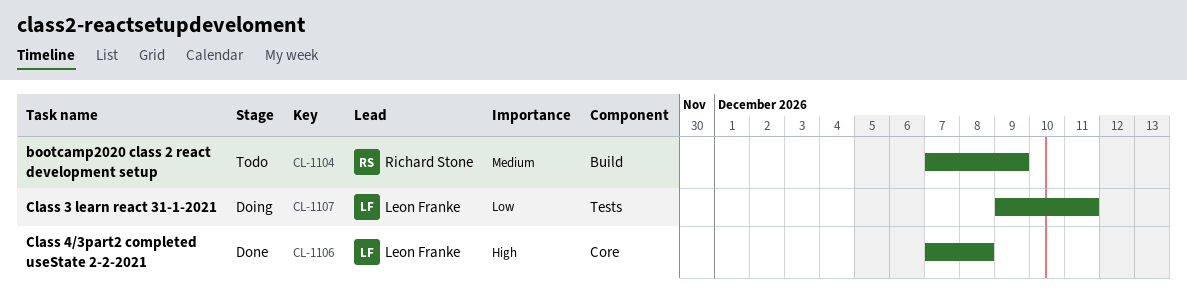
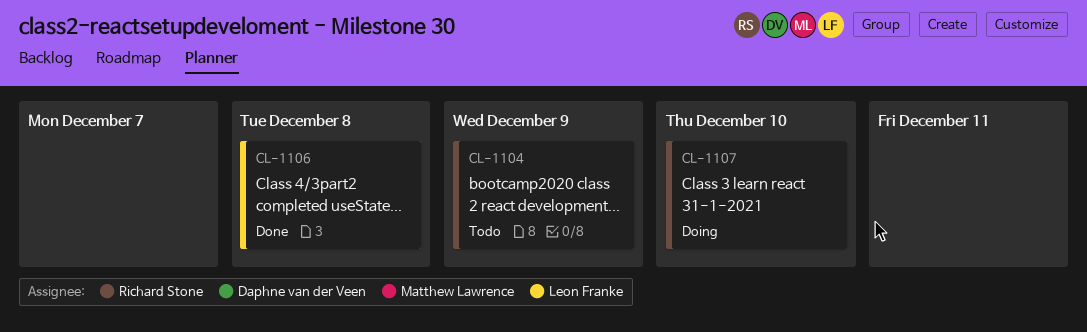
CL-1107, owner: Leon Franke -> Richard Stone
CL-1107, due: Dec 11 -> Dec 10

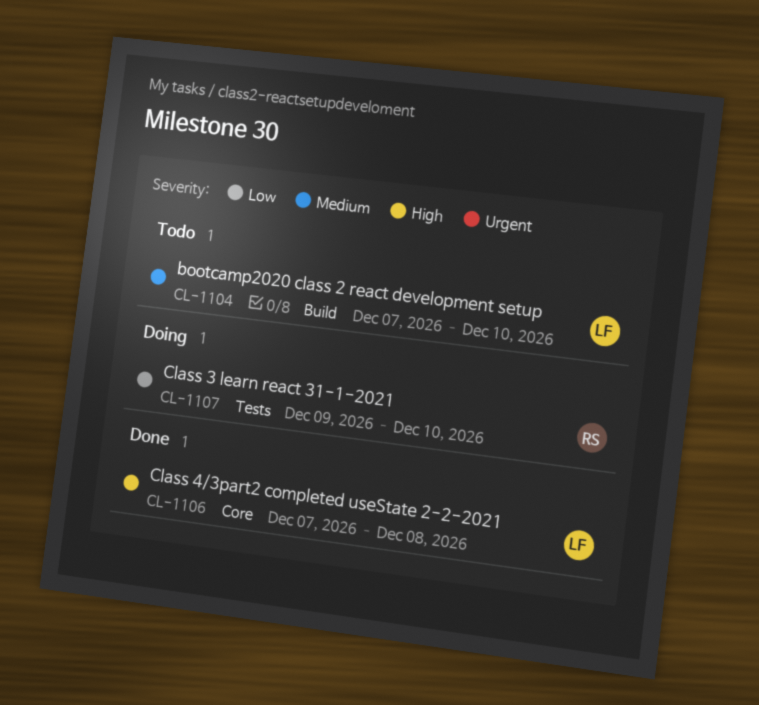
CL-1104, owner: Richard Stone -> Leon Franke
CL-1104, due: Dec 9 -> Dec 10

